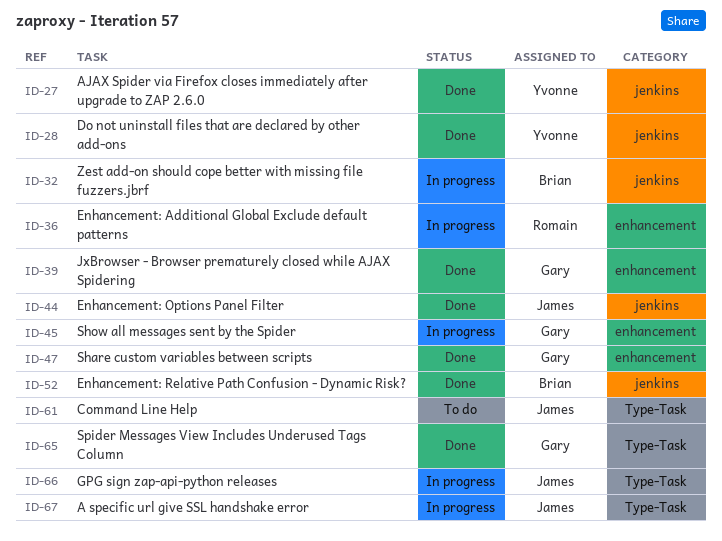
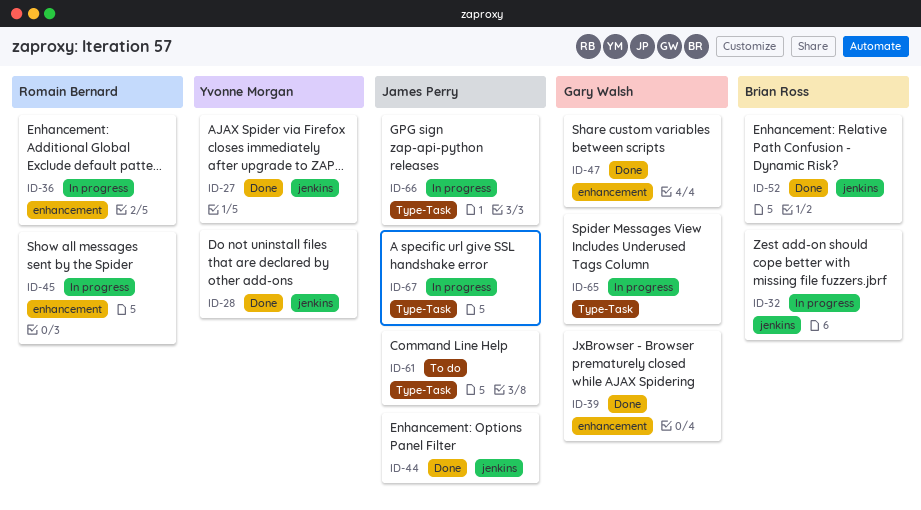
ID-45, owner: Gary Walsh -> Romain Bernard
ID-65, status: Done -> In progress

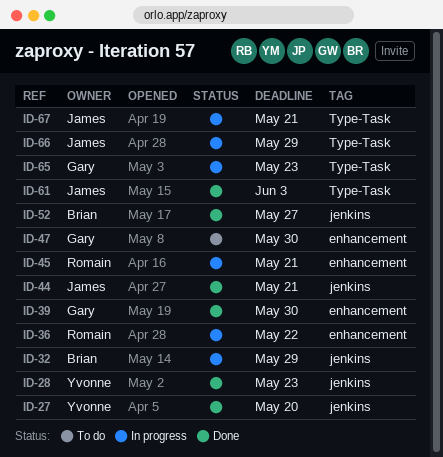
ID-47, status: Done -> To do
ID-61, status: To do -> Done

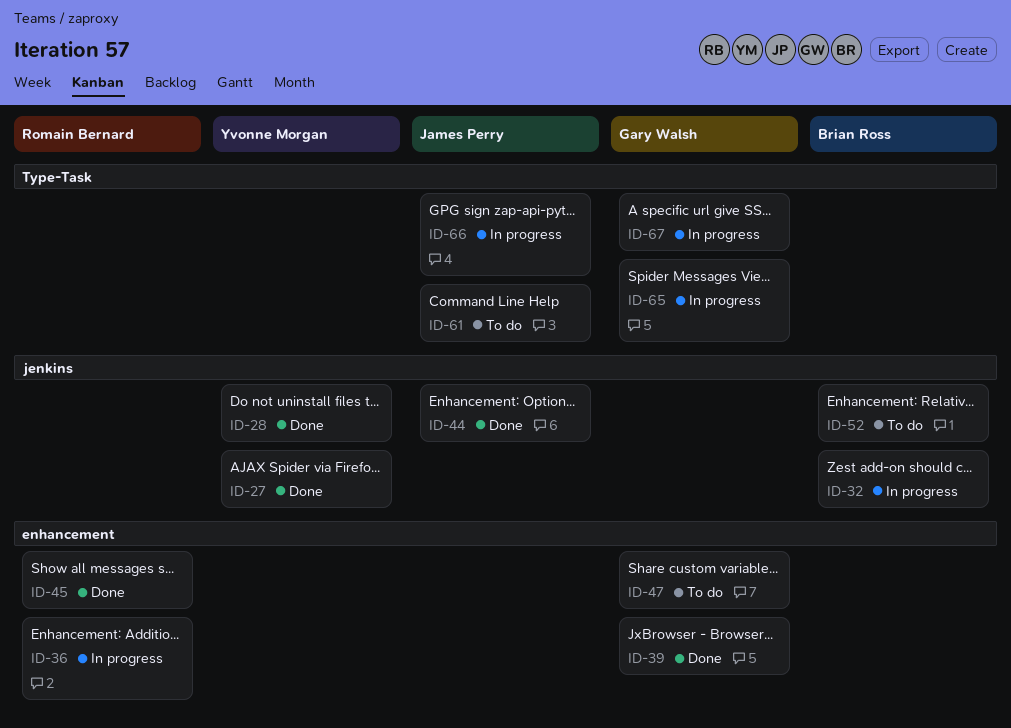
ID-45, status: In progress -> Done
ID-52, status: Done -> To do
ID-61, status: Done -> To do
ID-67, owner: James Perry -> Gary Walsh

